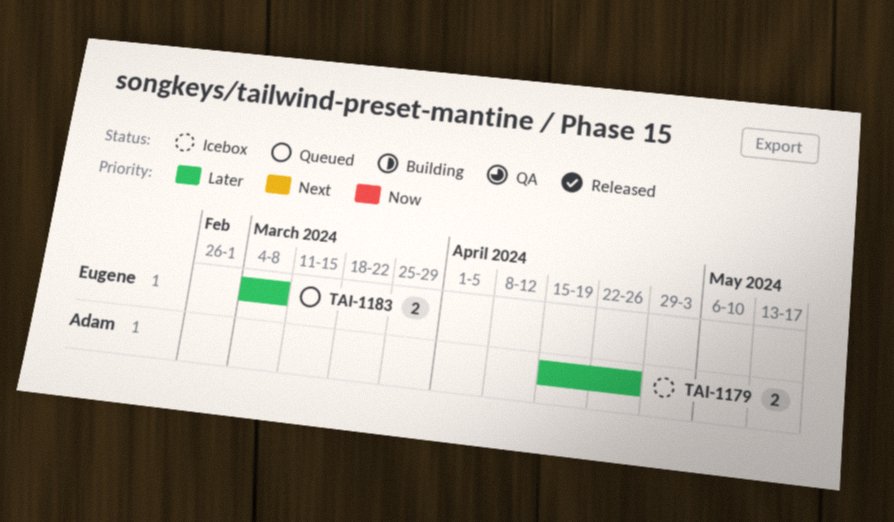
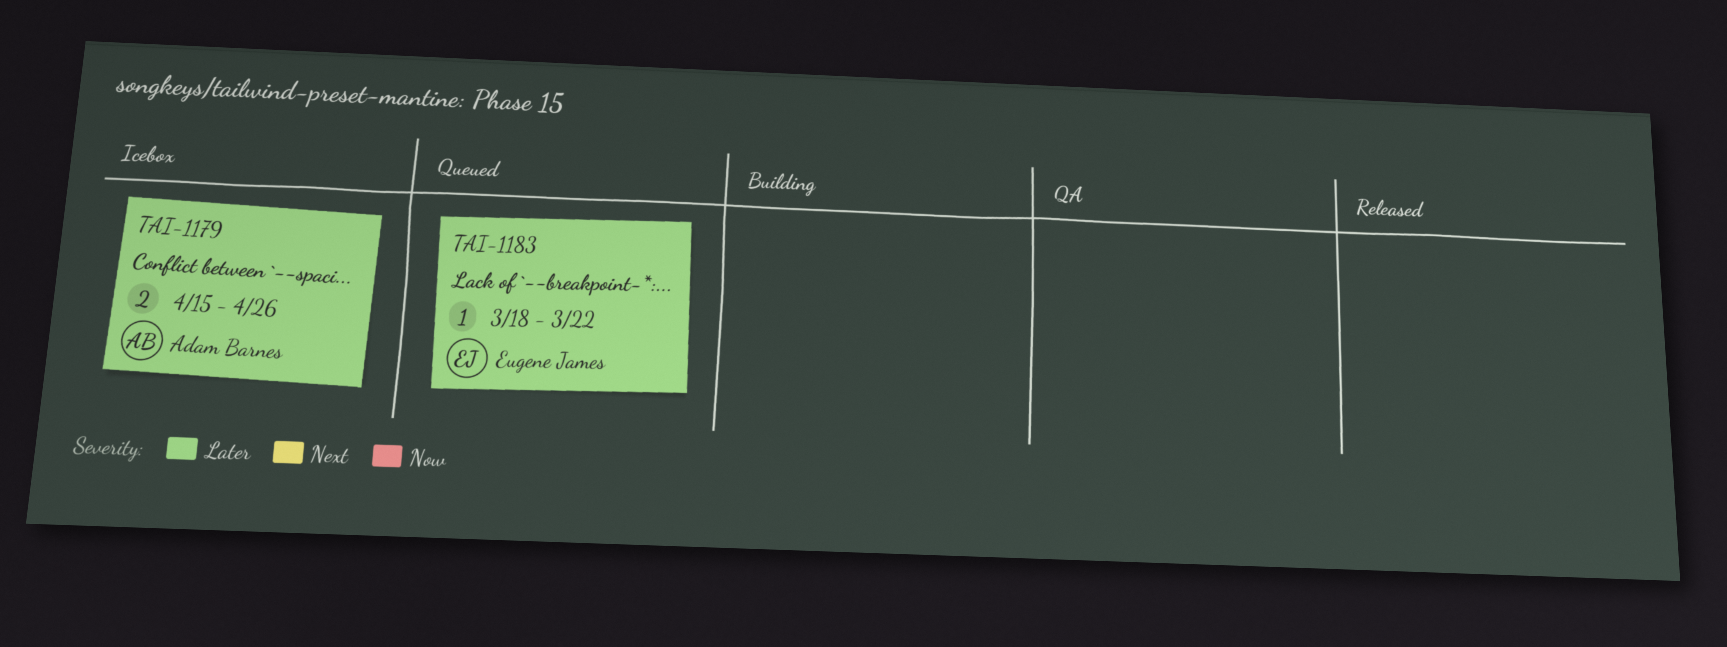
TAI-1183, estimate: 2 -> 1
TAI-1183, start: Mar 4 -> Mar 18
TAI-1183, due: Mar 8 -> Mar 22

